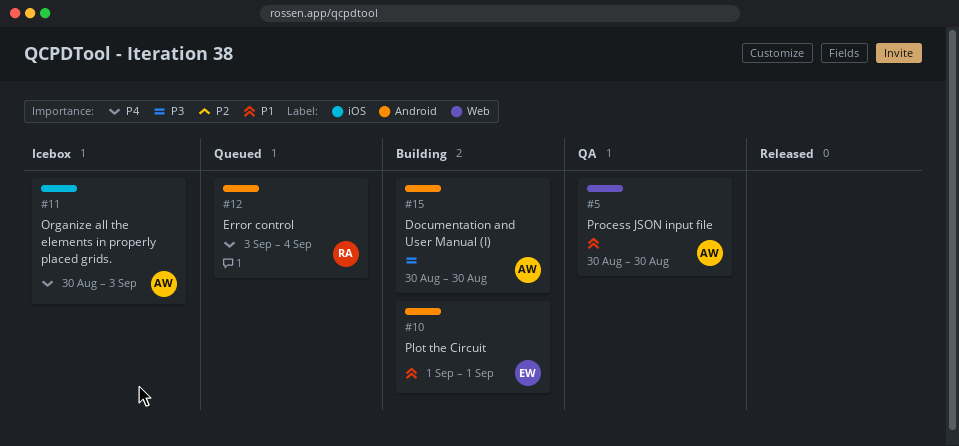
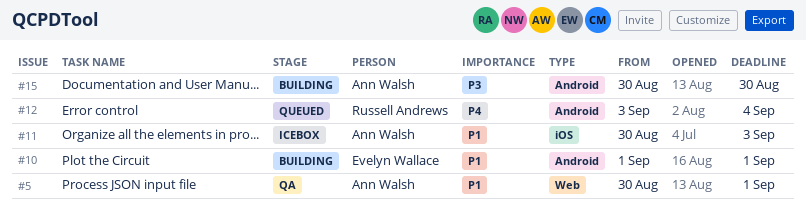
#5, due: Aug 30 -> Sep 1
#11, priority: P4 -> P1

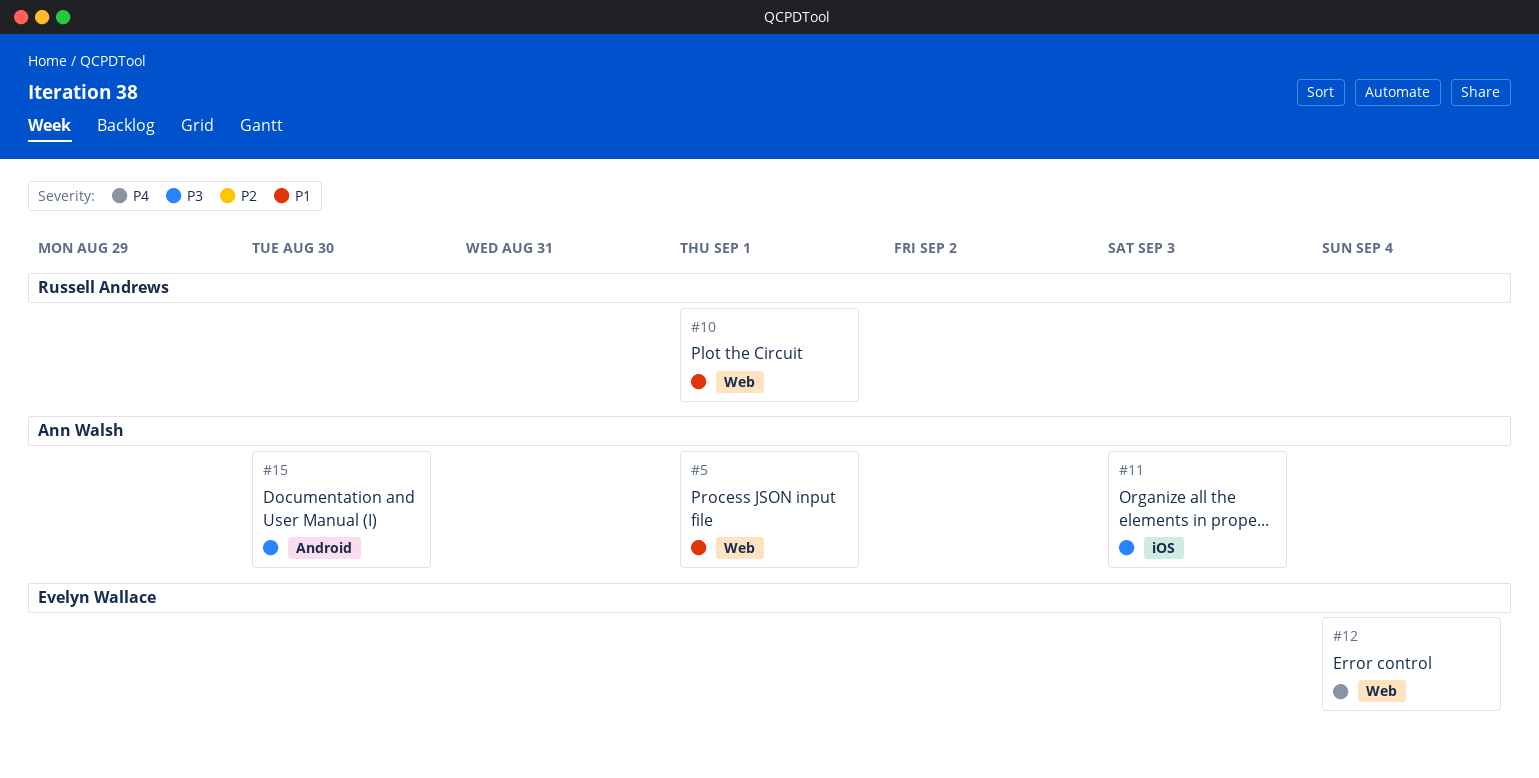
#10, owner: Evelyn Wallace -> Russell Andrews
#10, label: Android -> Web
#11, priority: P1 -> P3
#12, owner: Russell Andrews -> Evelyn Wallace
#12, label: Android -> Web

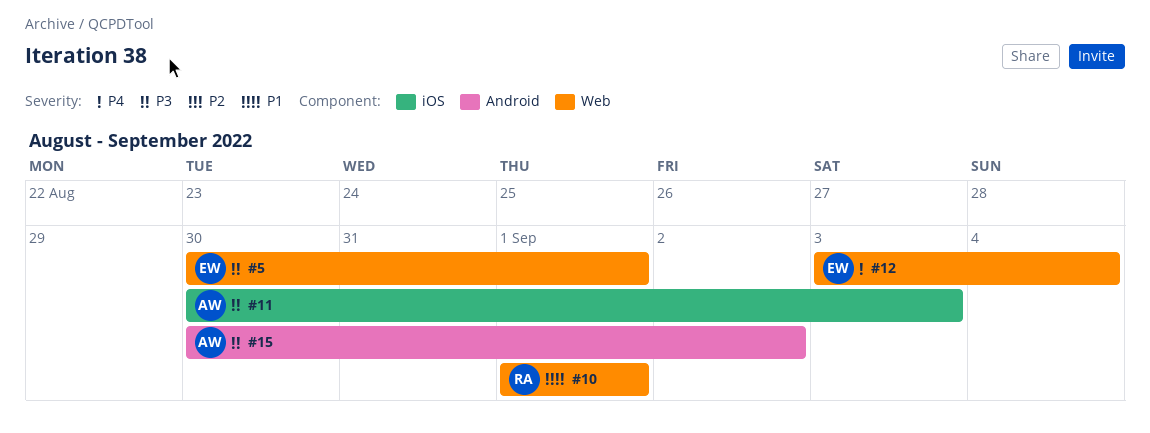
#5, owner: Ann Walsh -> Evelyn Wallace
#5, priority: P1 -> P3
#15, due: Aug 30 -> Sep 2

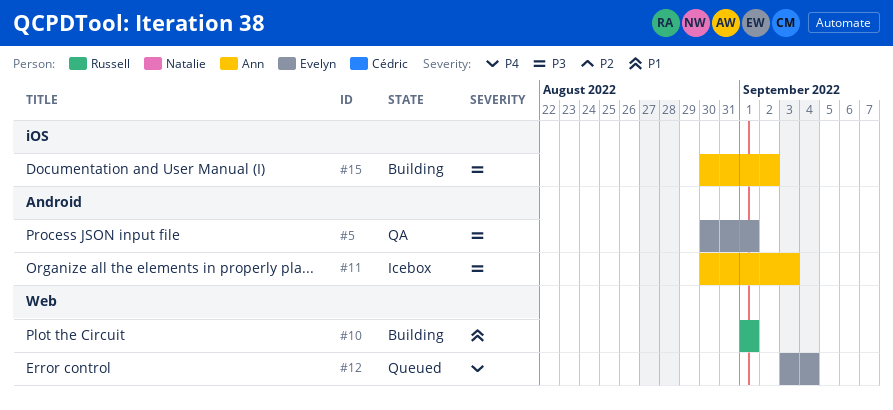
#5, label: Web -> Android
#11, label: iOS -> Android
#15, label: Android -> iOS

